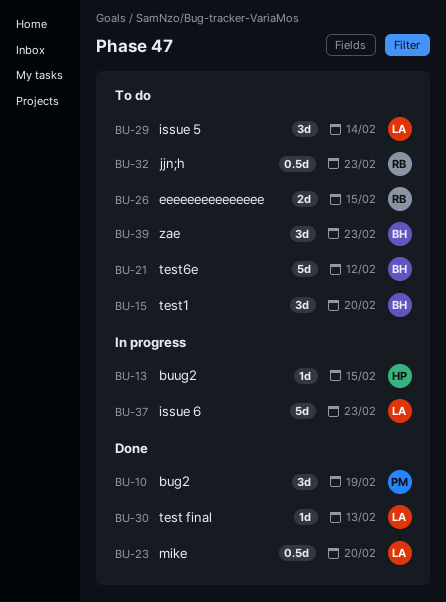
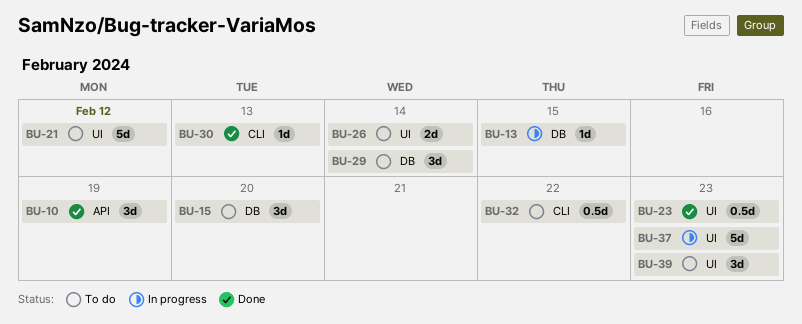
BU-23, due: Feb 20 -> Feb 23
BU-26, due: Feb 15 -> Feb 14
BU-32, due: Feb 23 -> Feb 22

